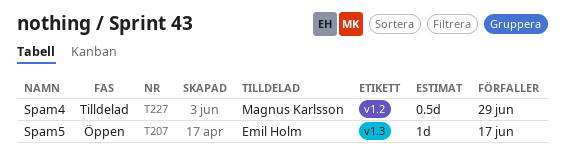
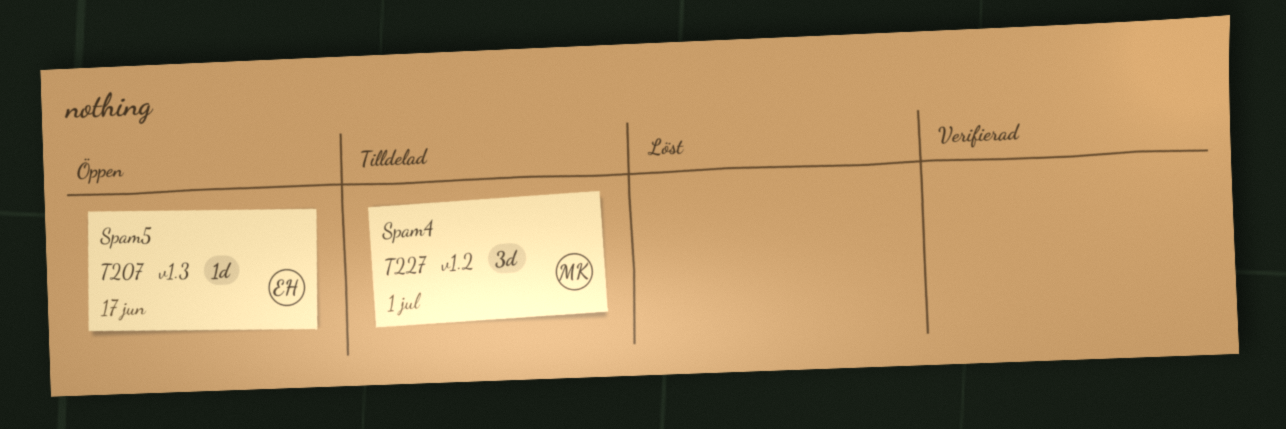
T227, estimate: 0.5d -> 3d
T227, due: Jun 29 -> Jul 1

